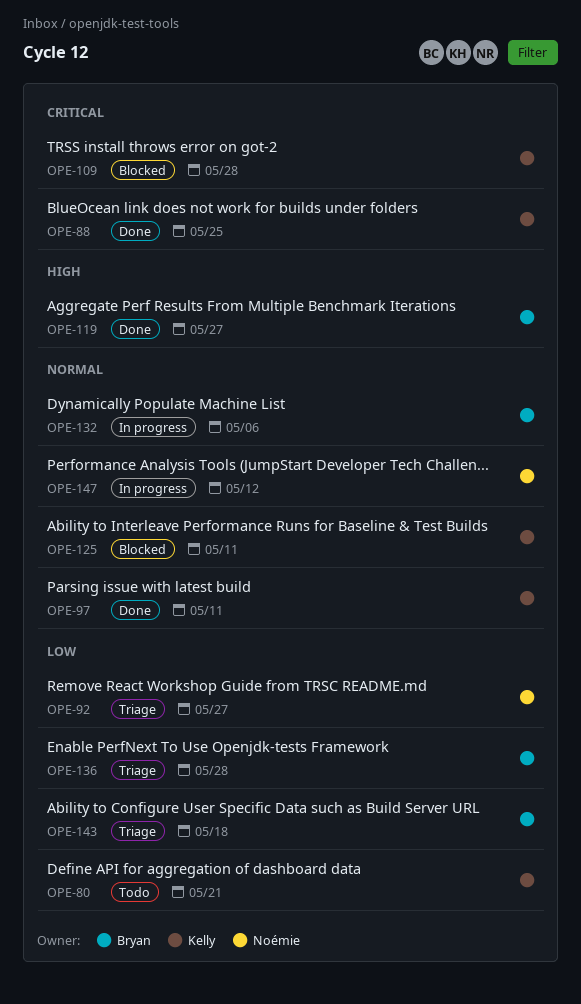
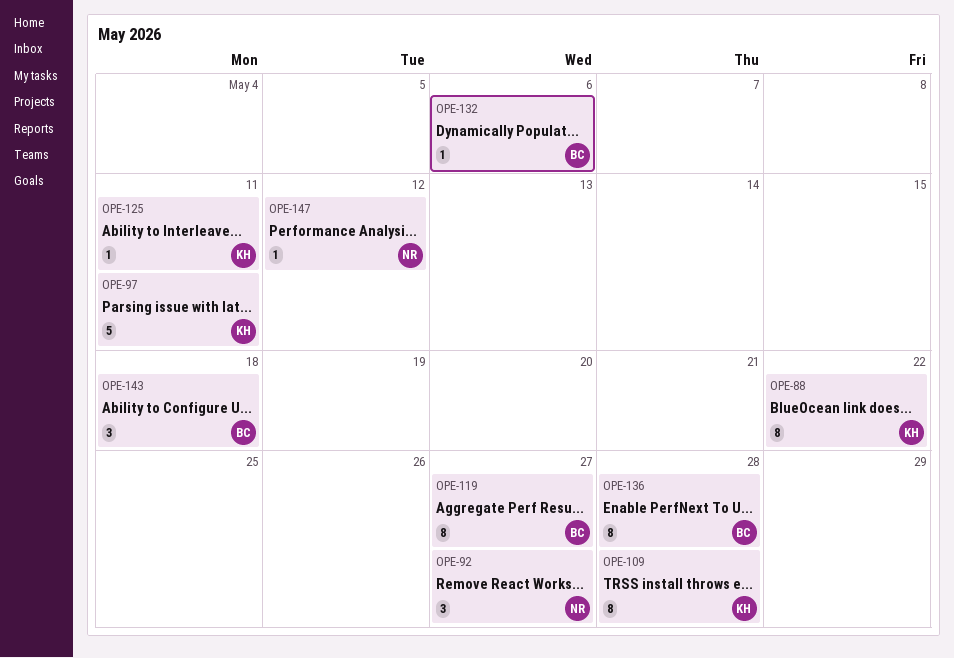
OPE-80: present -> none
OPE-88, due: May 25 -> May 22

